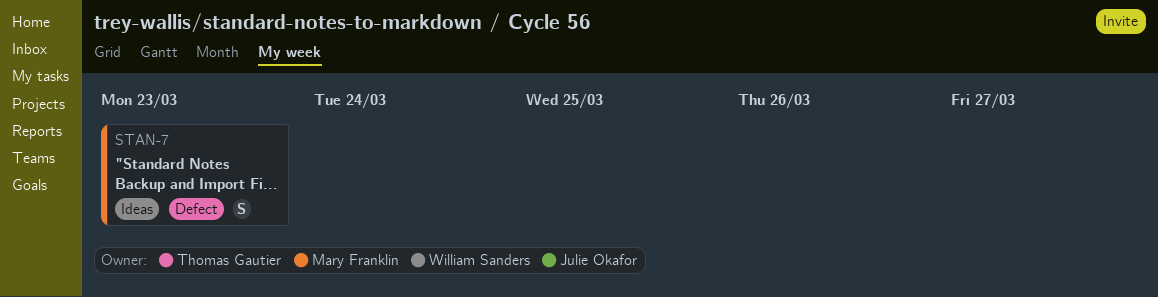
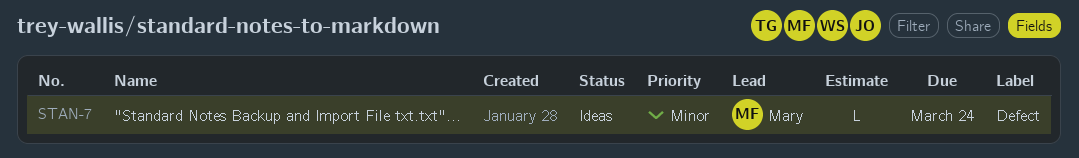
STAN-7, estimate: S -> L
STAN-7, due: Mar 23 -> Mar 24

